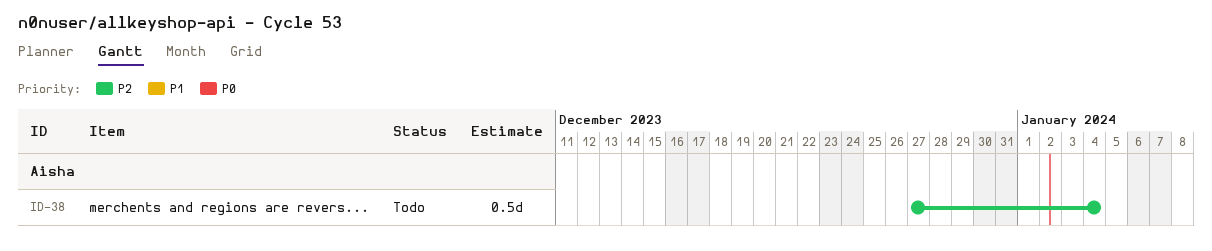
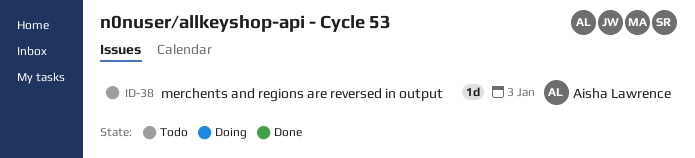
ID-38, estimate: 0.5d -> 1d
ID-38, due: Jan 4 -> Jan 3

